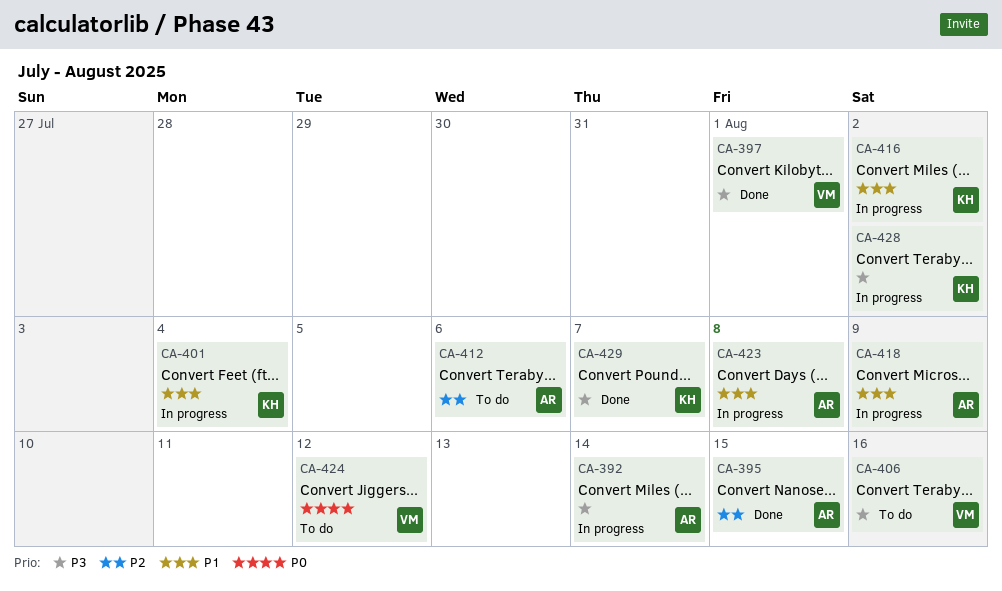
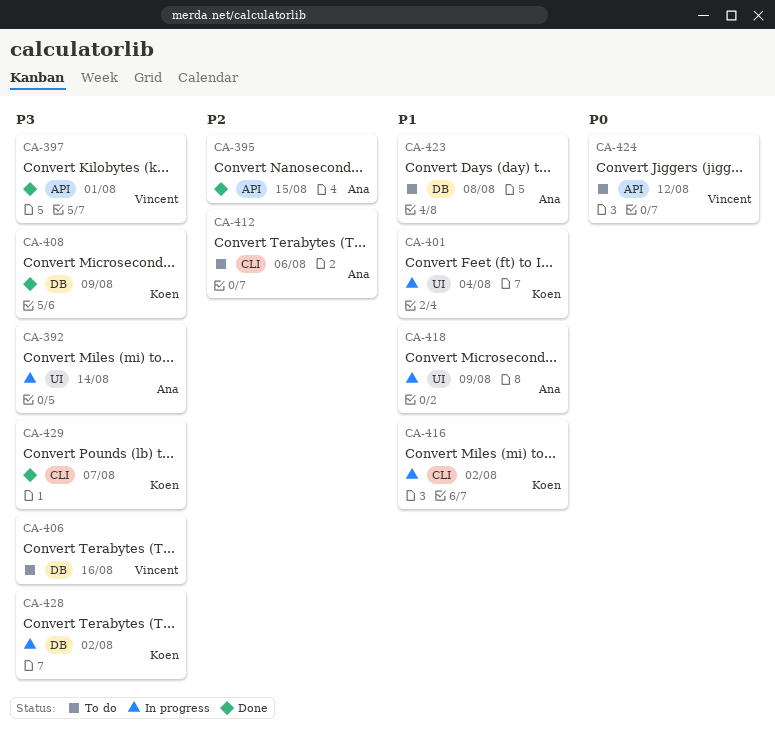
CA-408: none -> present
CA-423, status: In progress -> To do

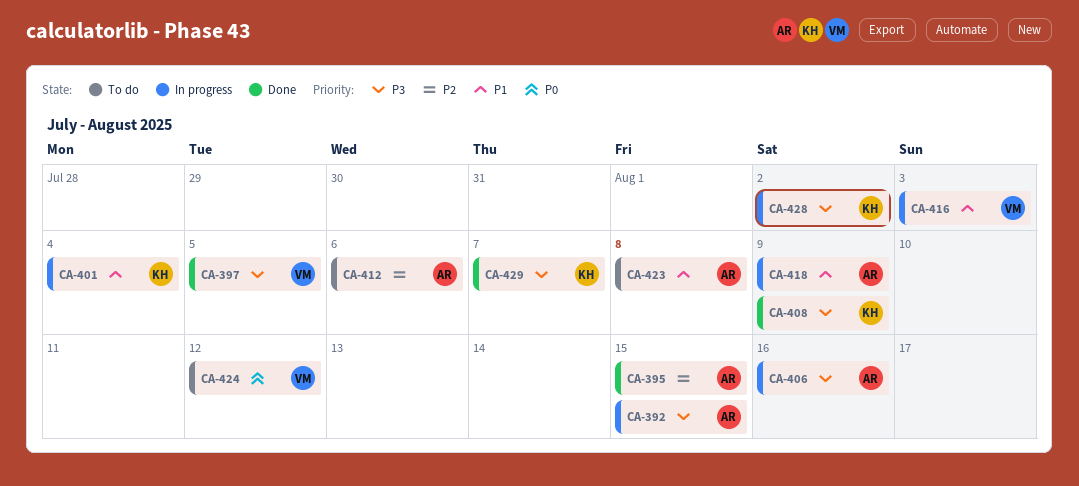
CA-392, due: Aug 14 -> Aug 15
CA-397, due: Aug 1 -> Aug 5
CA-406, status: To do -> In progress
CA-406, owner: Vincent -> Ana
CA-416, owner: Koen -> Vincent
CA-416, due: Aug 2 -> Aug 3

